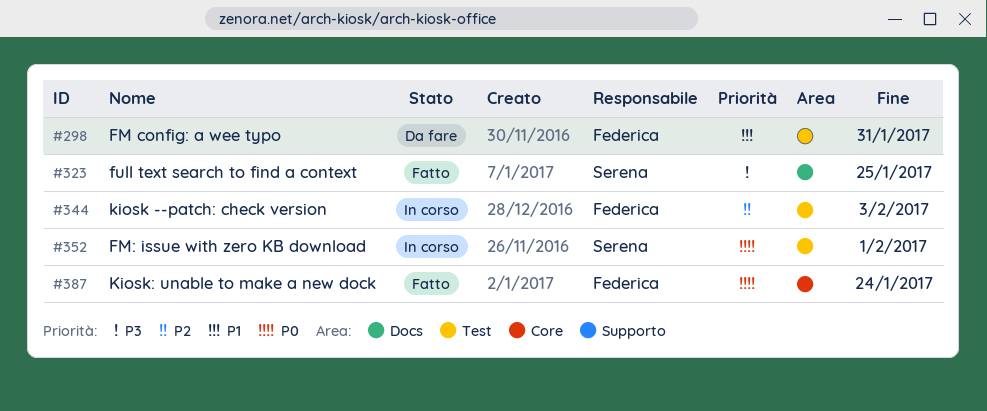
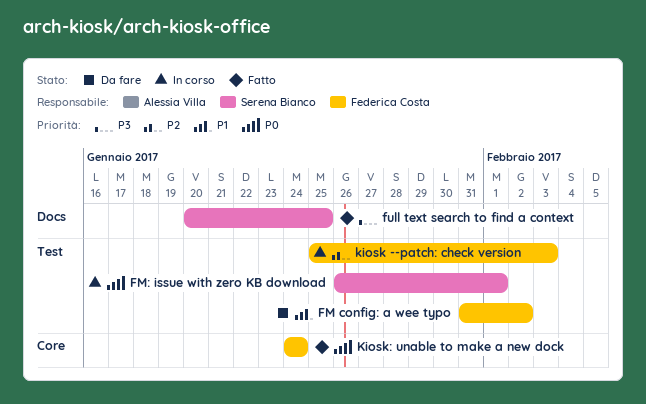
FM config: a wee typo, due: Jan 31 -> Feb 2

